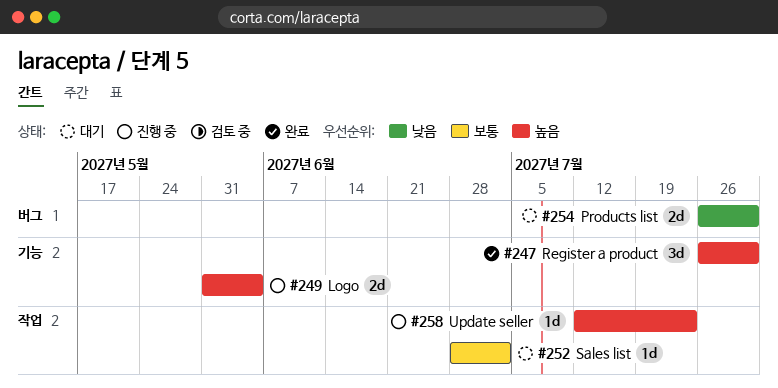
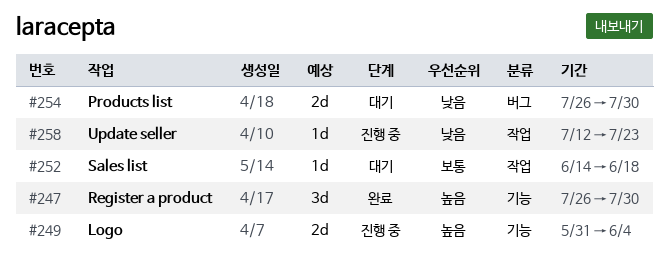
#252, start: Jun 28 -> Jun 14
#252, due: Jul 2 -> Jun 18
#258, priority: 높음 -> 낮음

